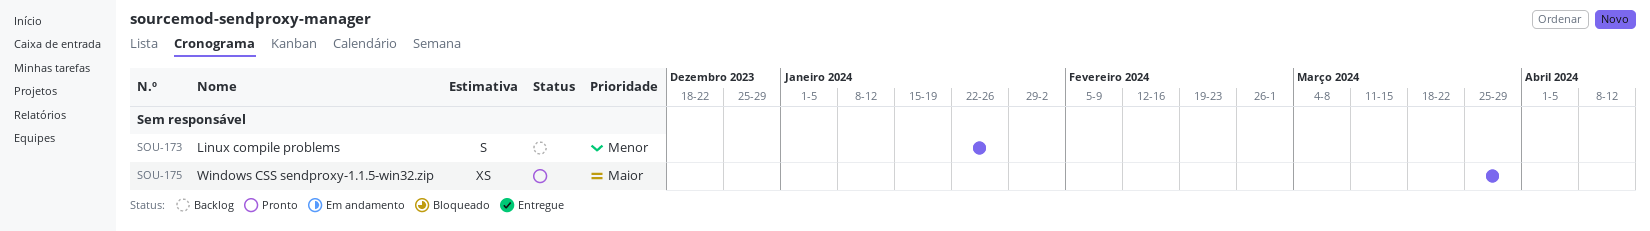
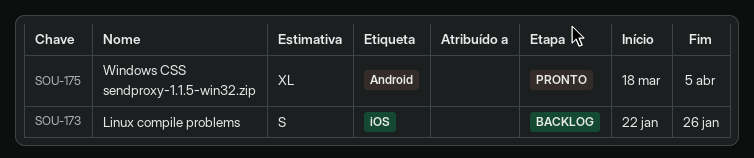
SOU-175, estimate: XS -> XL
SOU-175, start: Mar 25 -> Mar 18
SOU-175, due: Mar 29 -> Apr 5

